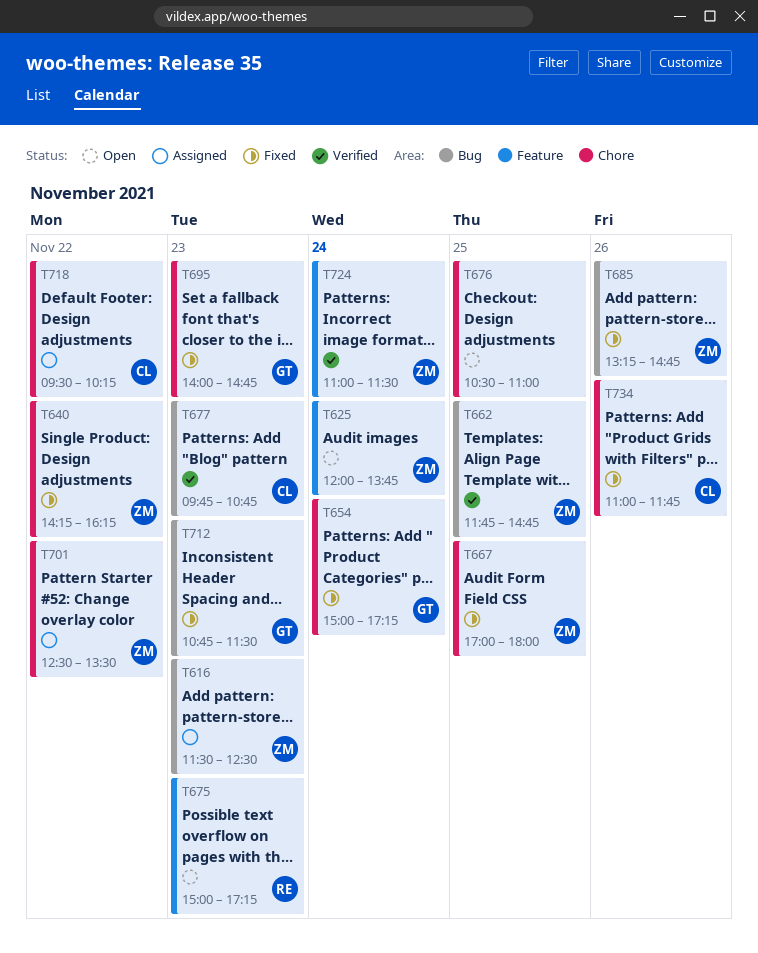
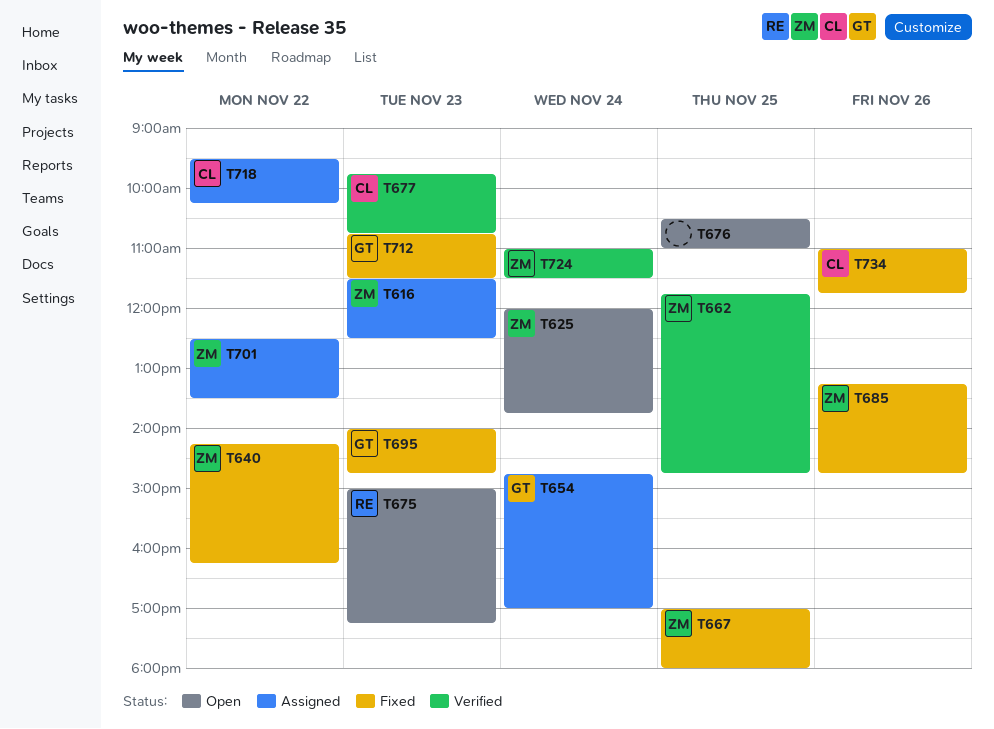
T654, status: Fixed -> Assigned
T654, begins: 15:00 -> 14:45
T654, ends: 17:15 -> 17:00

